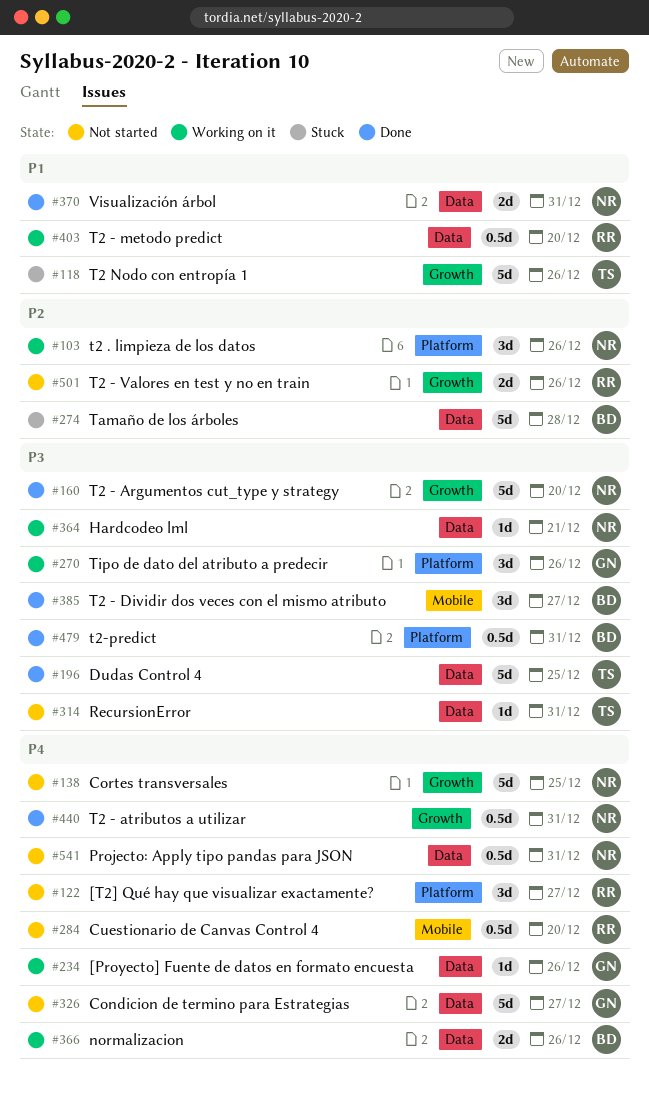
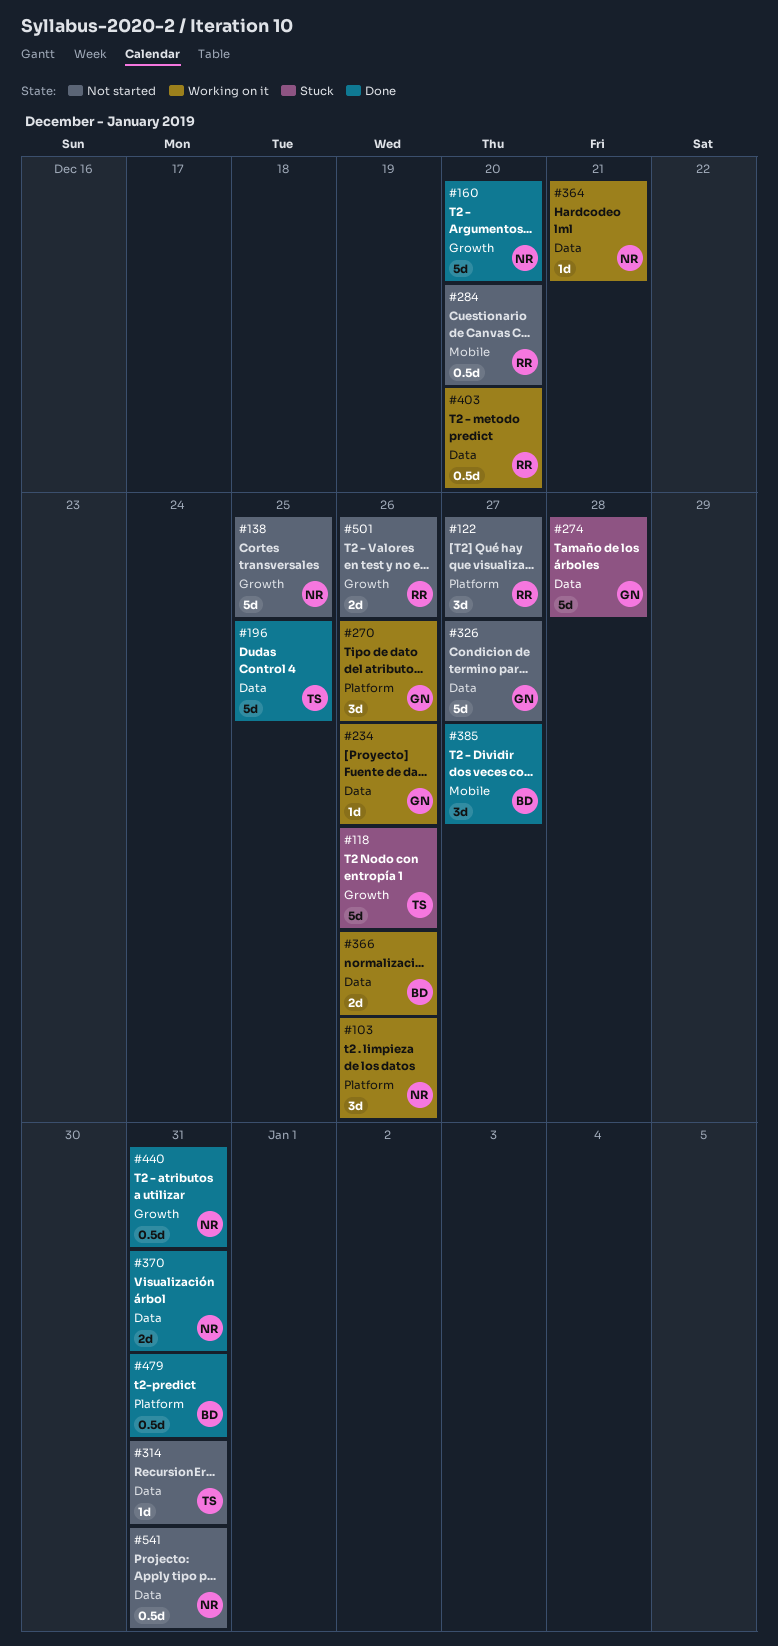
#274, owner: BD -> GN

